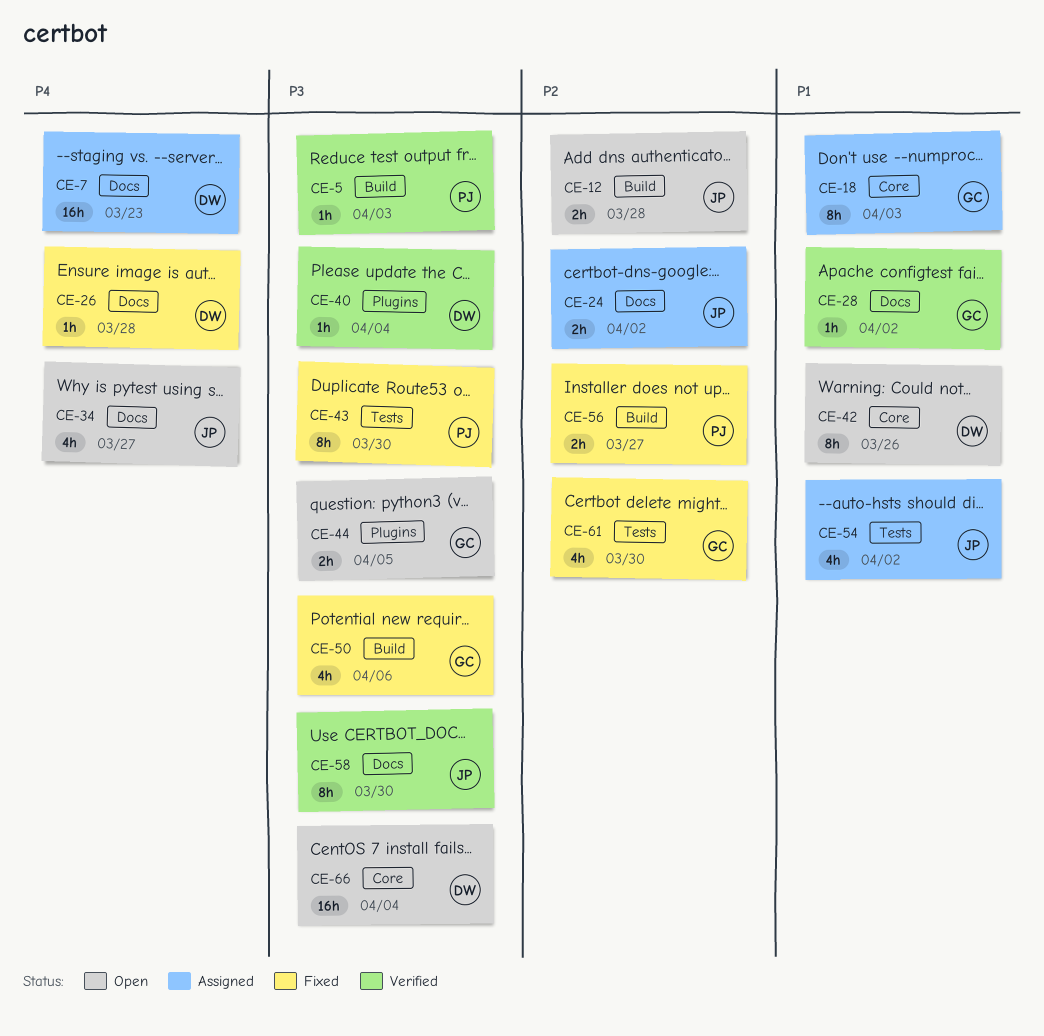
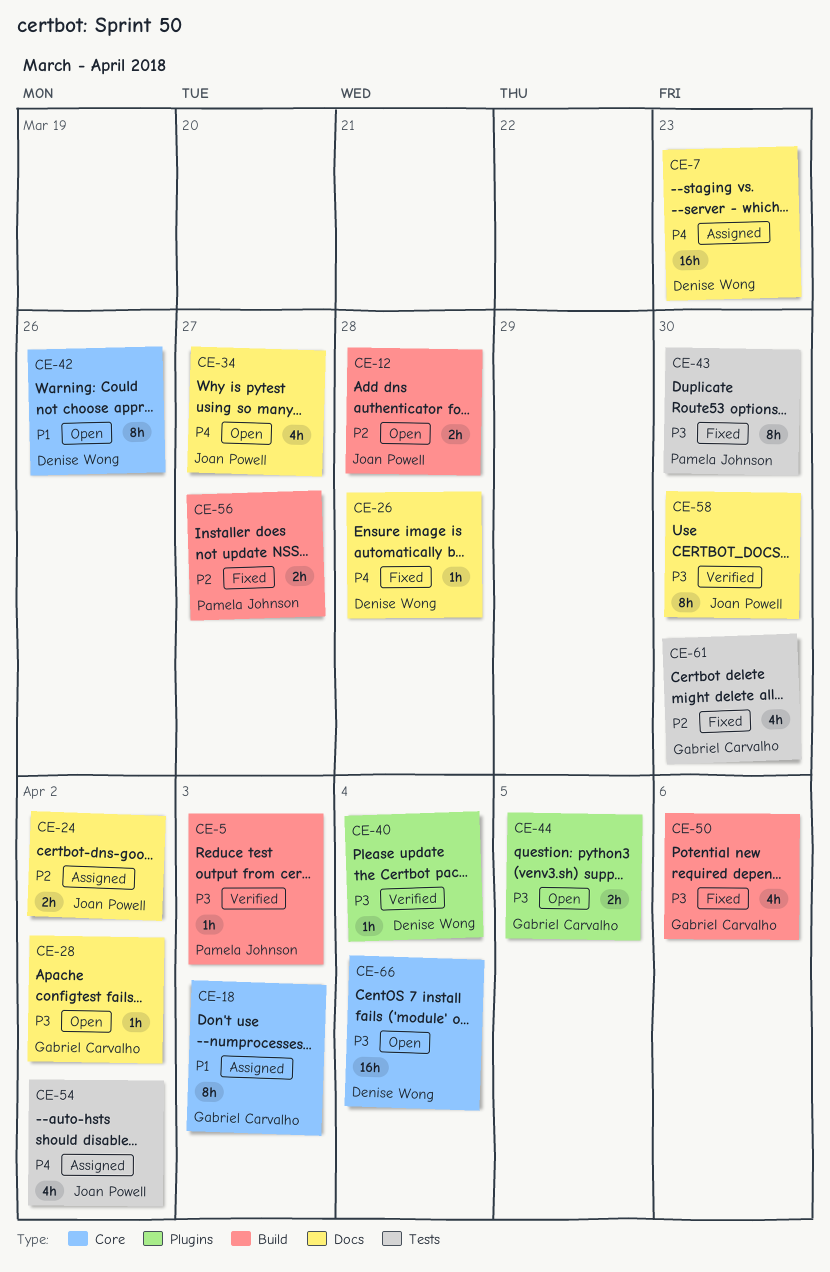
CE-28, status: Verified -> Open
CE-28, priority: P1 -> P3
CE-54, priority: P1 -> P4

